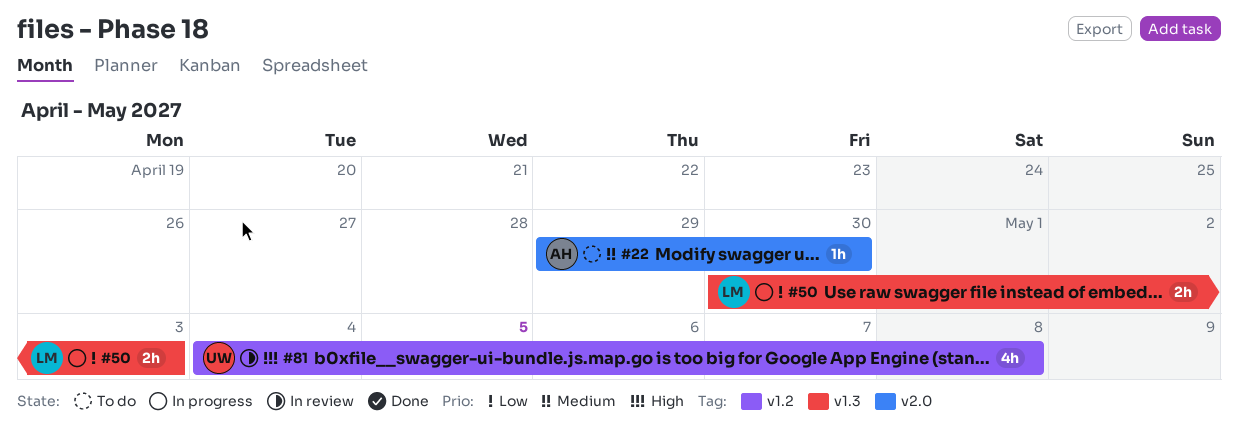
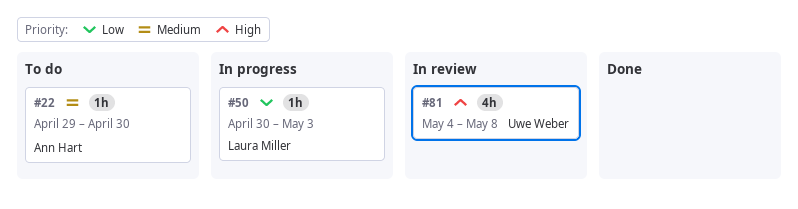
#50, estimate: 2h -> 1h

